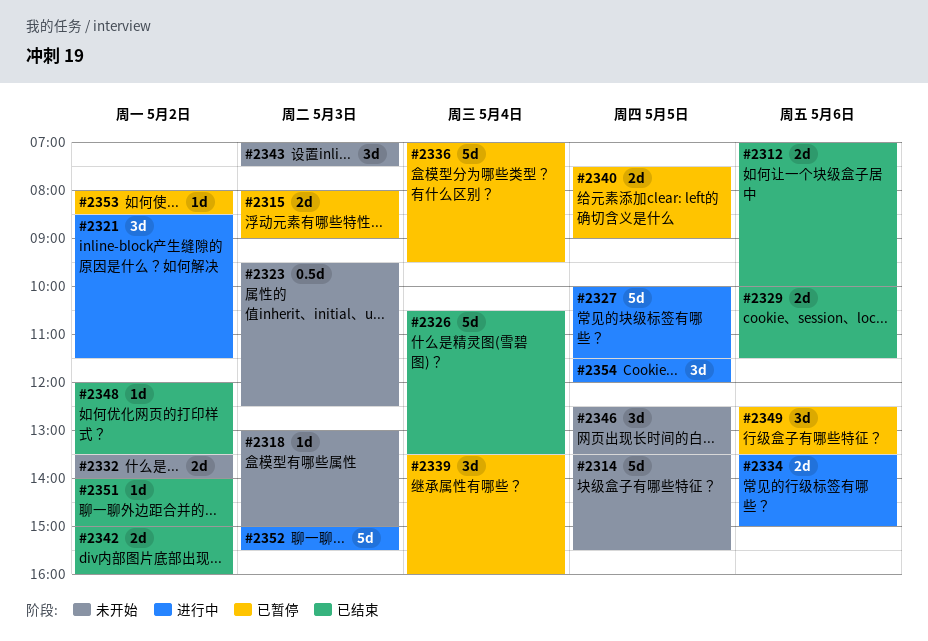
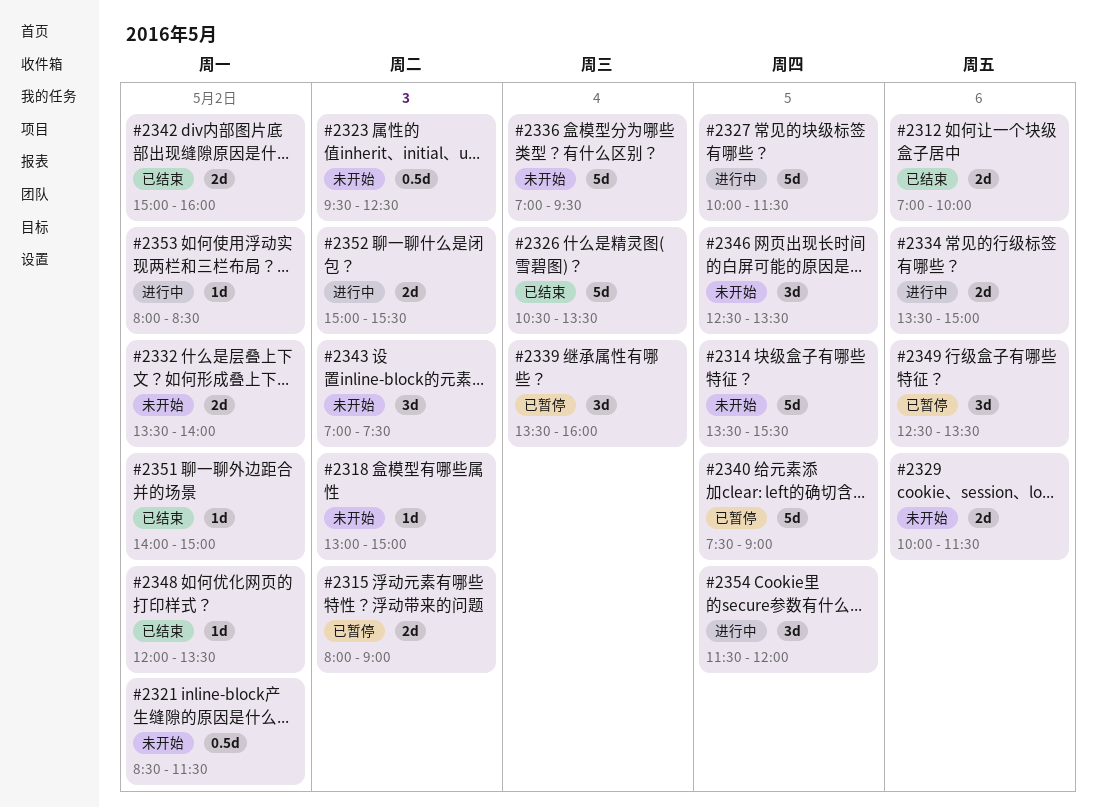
#2321, status: 进行中 -> 未开始
#2321, estimate: 3d -> 0.5d
#2329, status: 已结束 -> 未开始
#2336, status: 已暂停 -> 未开始
#2340, estimate: 2d -> 5d
#2352, estimate: 5d -> 2d
#2353, status: 已暂停 -> 进行中

